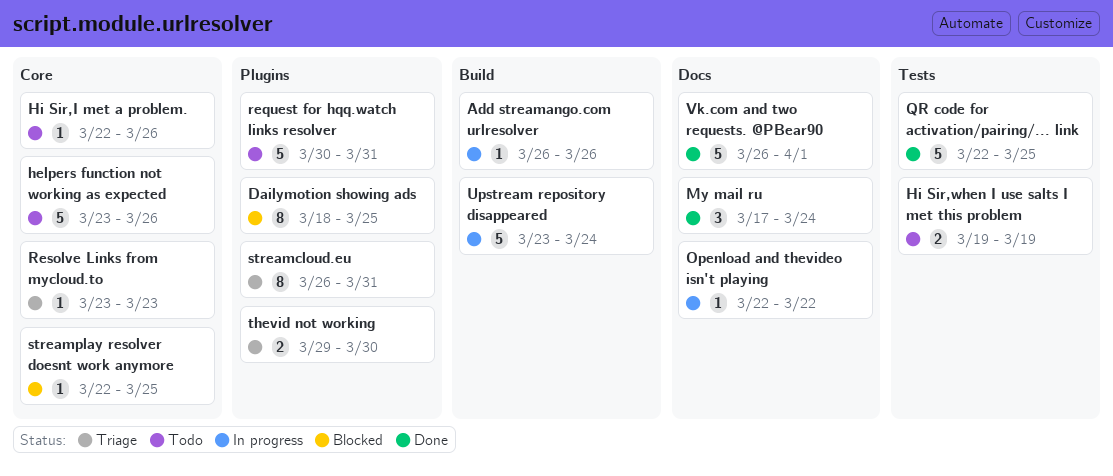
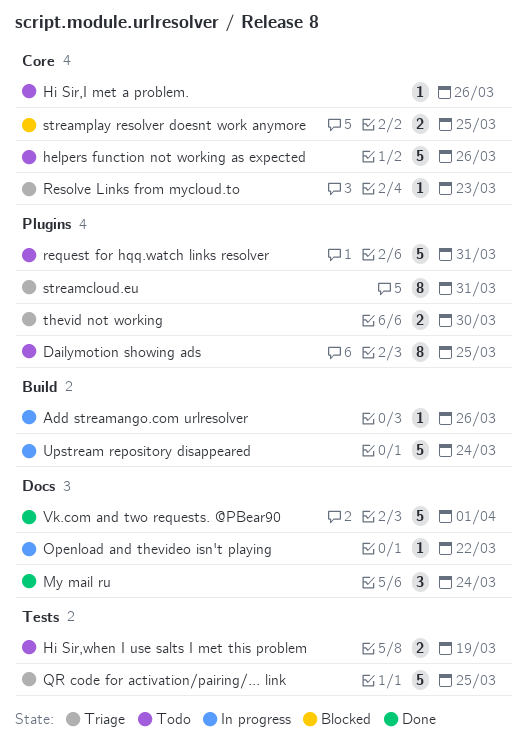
Dailymotion showing ads, status: Blocked -> Todo
QR code for activation/pairing/... link, status: Done -> Triage
streamplay resolver doesnt work anymore, estimate: 1 -> 2

